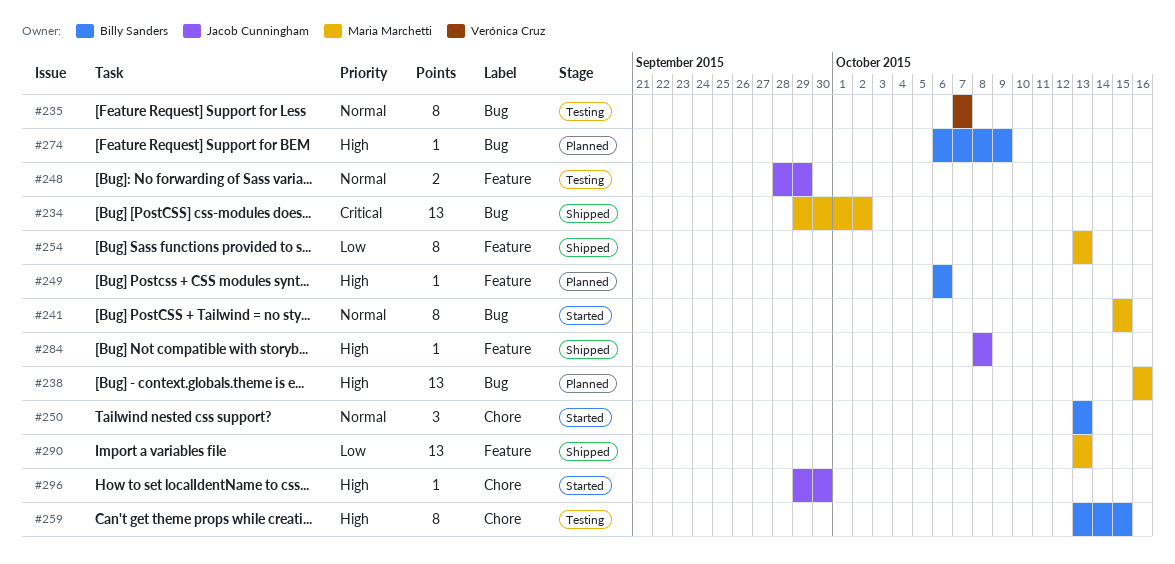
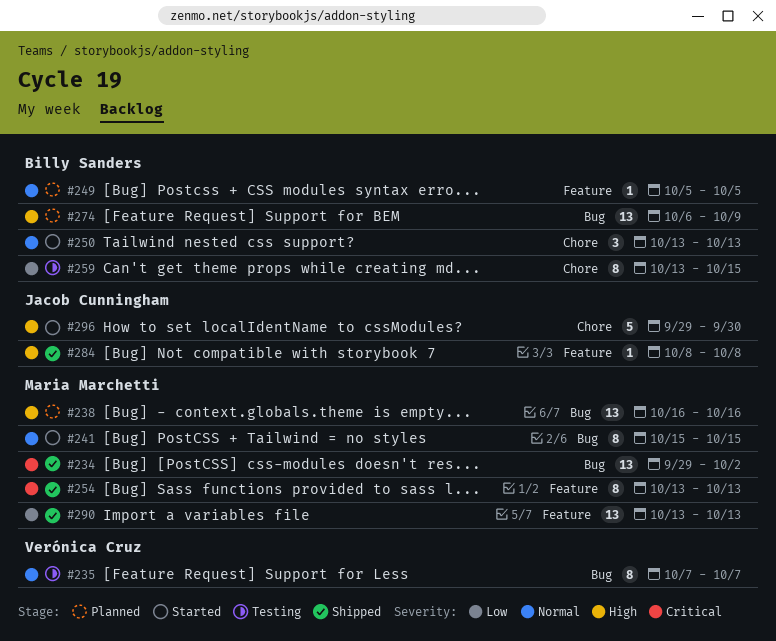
#248: present -> none
#249, priority: High -> Normal
#249, start: Oct 6 -> Oct 5
#249, due: Oct 6 -> Oct 5
#254, priority: Low -> Critical
#259, priority: High -> Low
#274, estimate: 1 -> 13
#296, estimate: 1 -> 5

